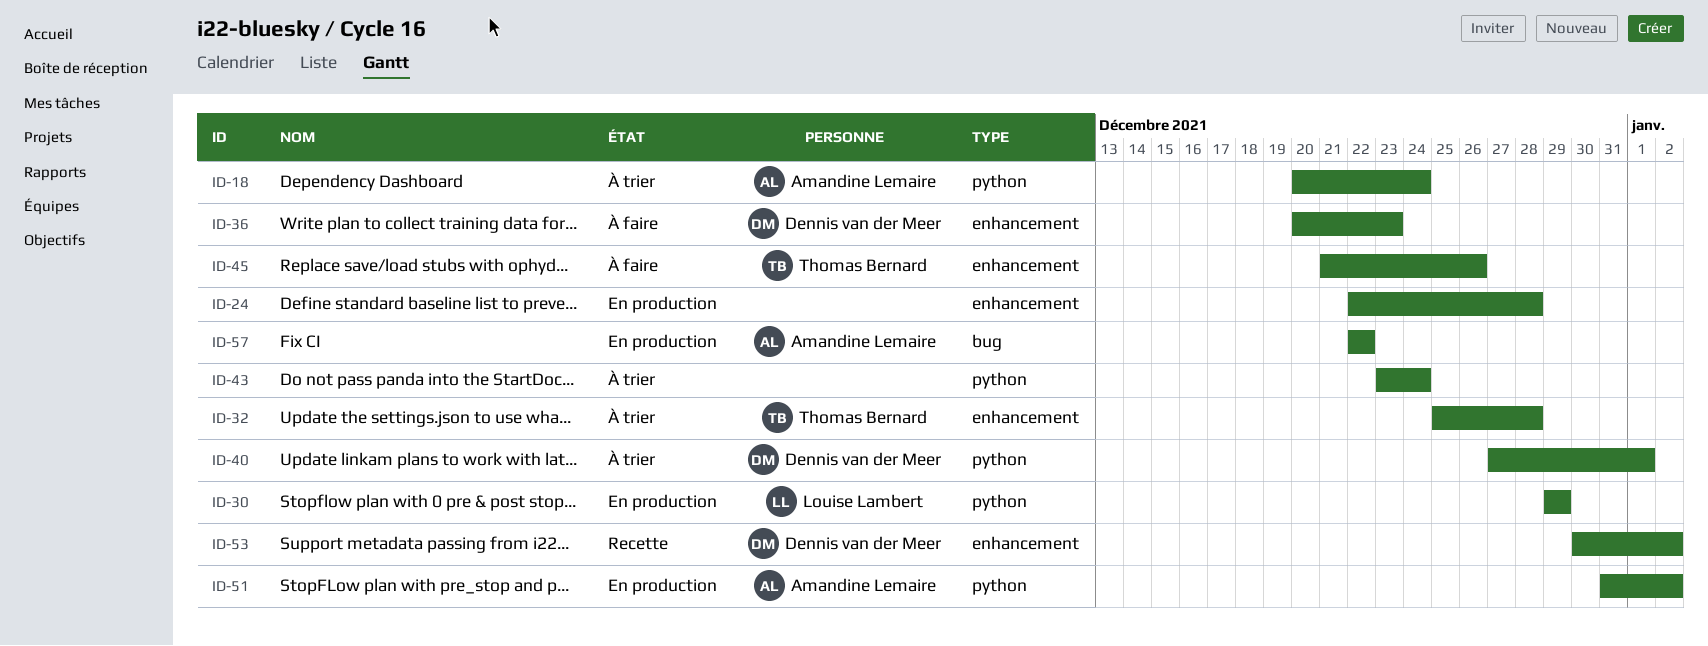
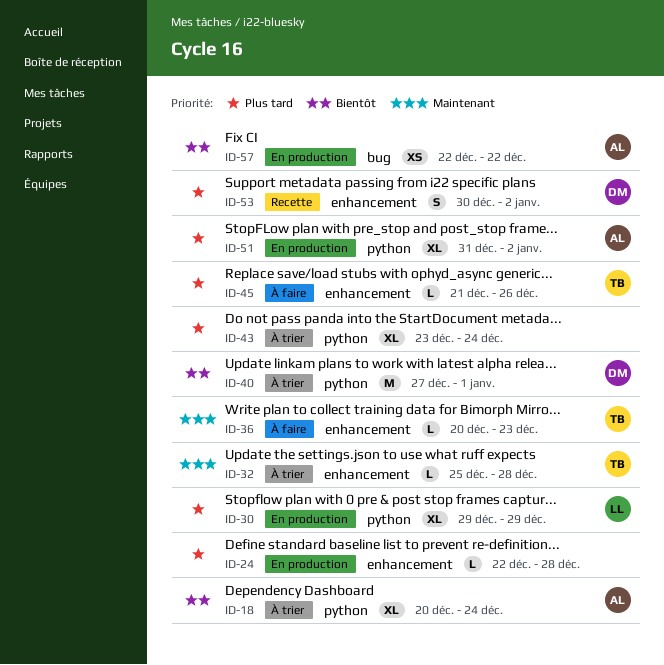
ID-36, owner: Dennis van der Meer -> Thomas Bernard

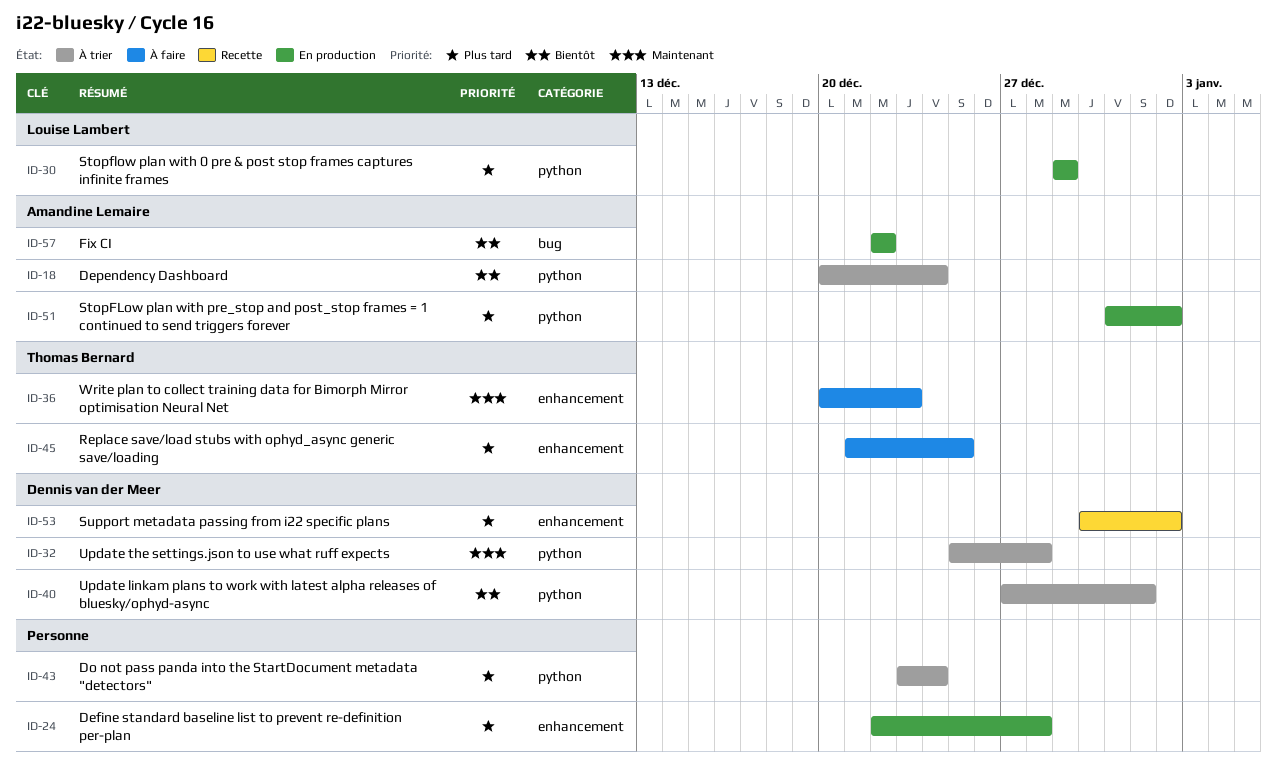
ID-32, owner: Thomas Bernard -> Dennis van der Meer
ID-32, label: enhancement -> python
ID-45, due: Dec 26 -> Dec 25

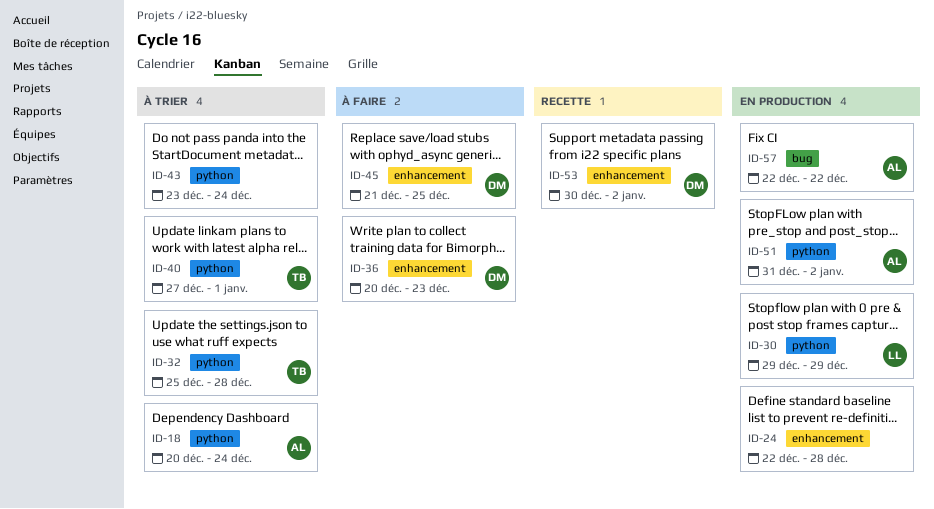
ID-32, owner: Dennis van der Meer -> Thomas Bernard
ID-36, owner: Thomas Bernard -> Dennis van der Meer
ID-40, owner: Dennis van der Meer -> Thomas Bernard
ID-45, owner: Thomas Bernard -> Dennis van der Meer

